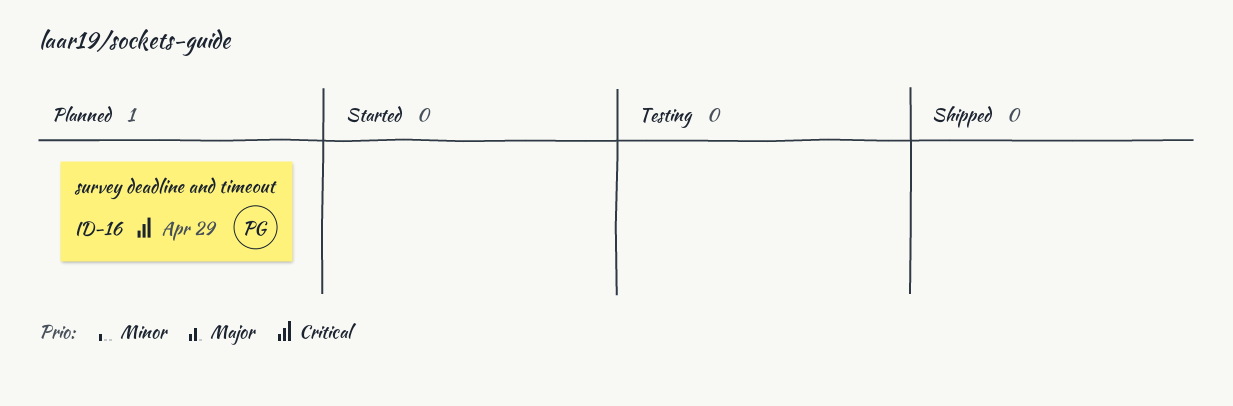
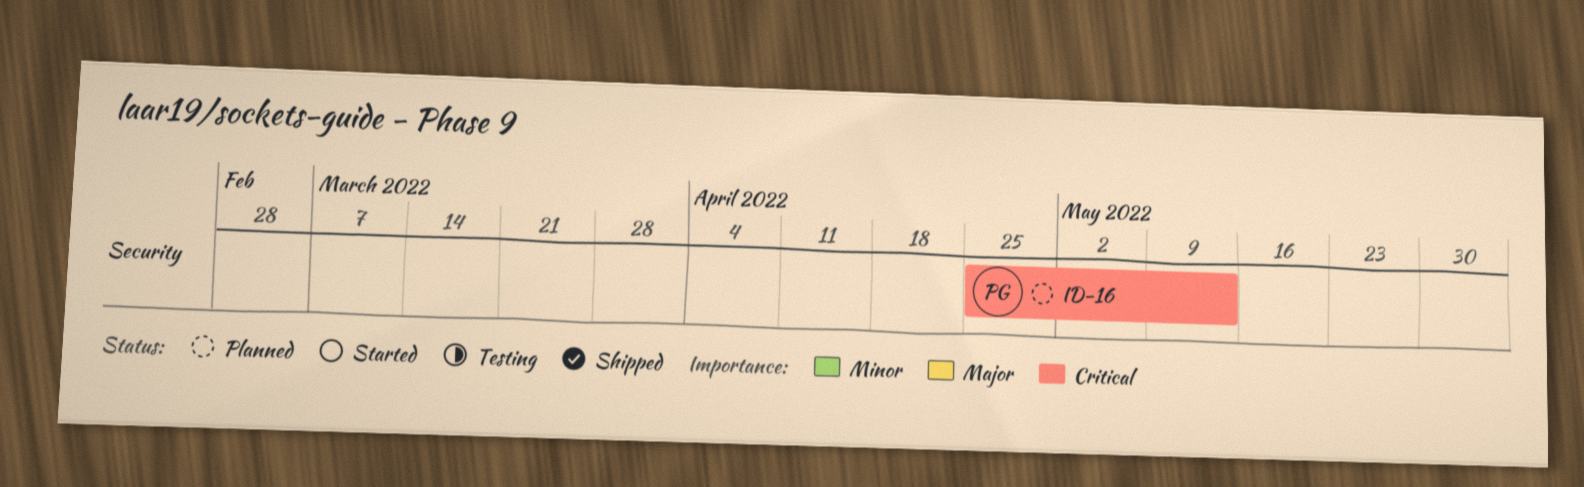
ID-16, due: Apr 29 -> May 13

